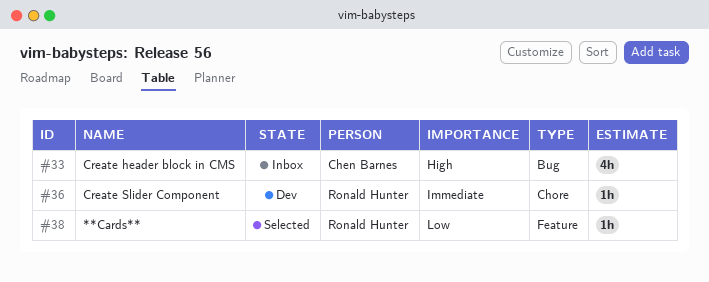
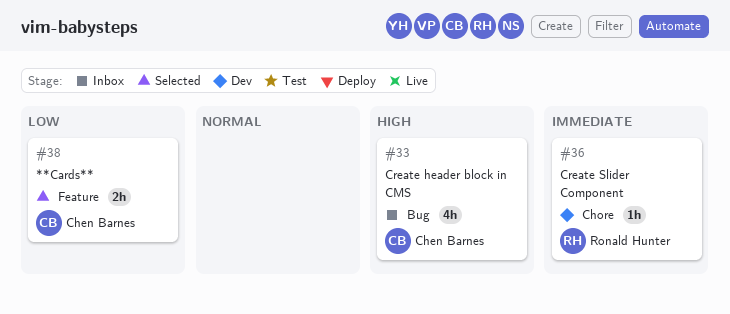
#38, owner: Ronald Hunter -> Chen Barnes
#38, estimate: 1h -> 2h

